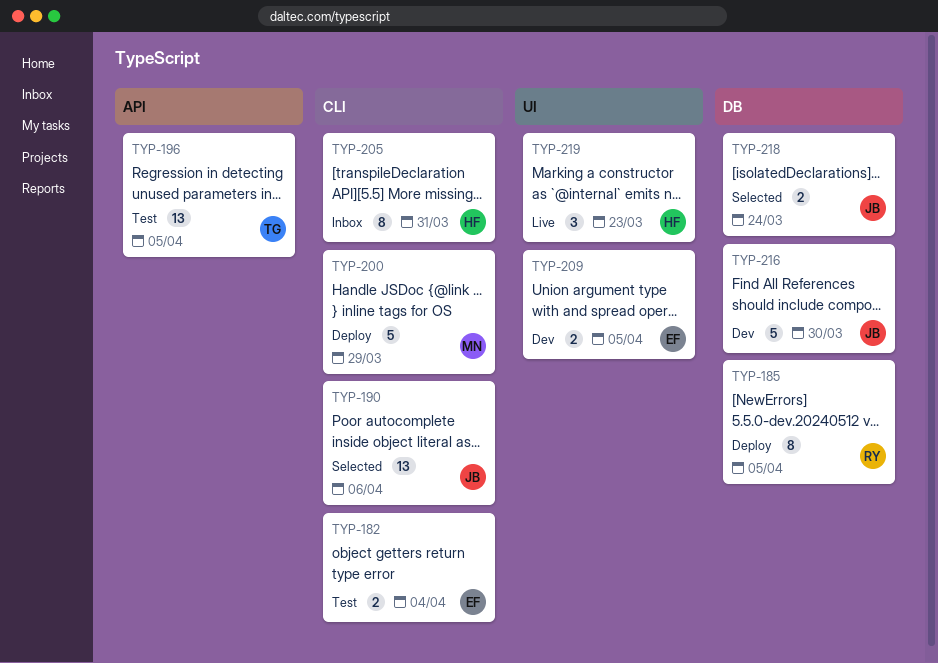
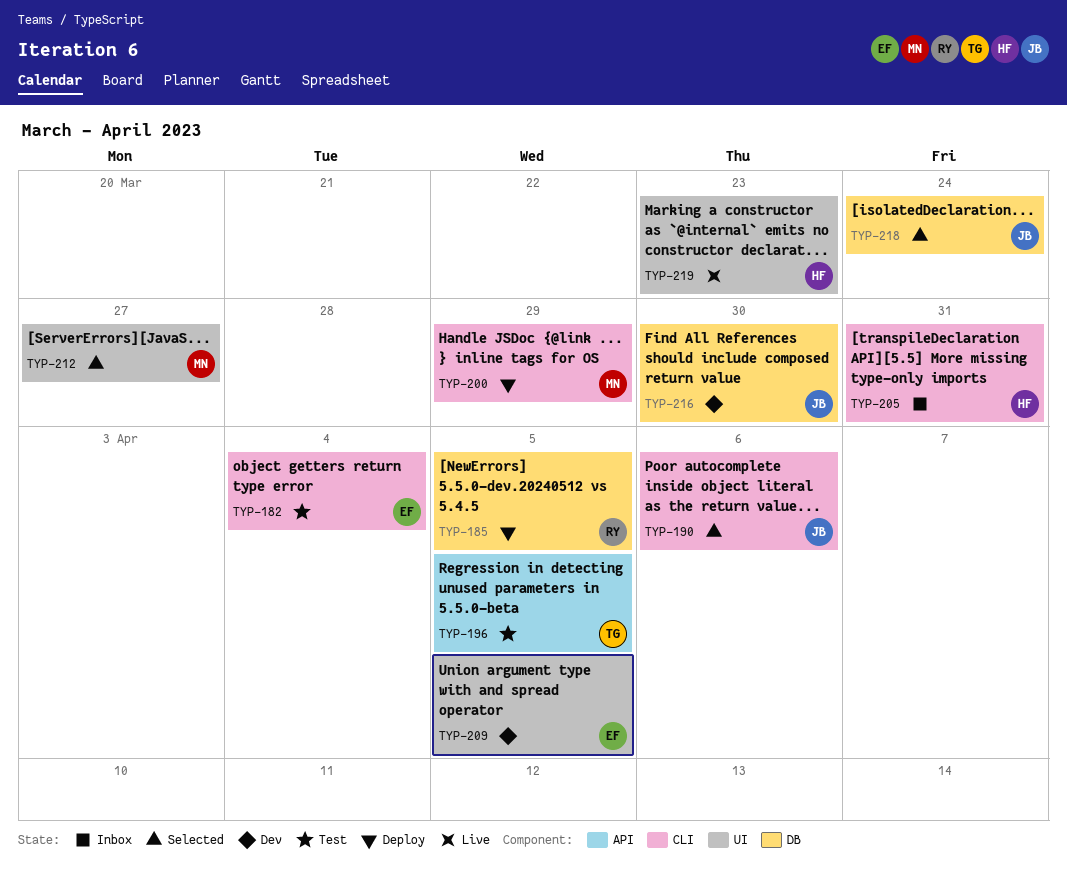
TYP-212: none -> present

